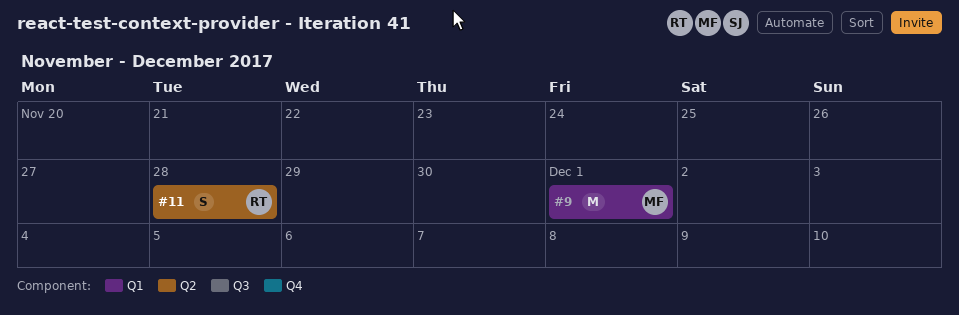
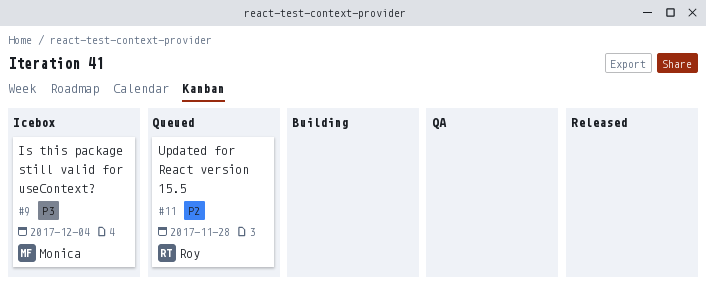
#9, due: Dec 1 -> Dec 4

